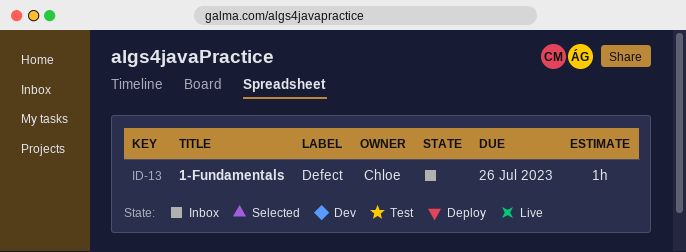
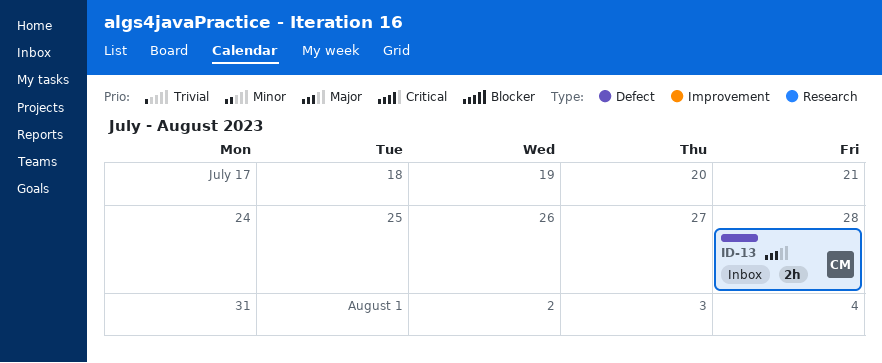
ID-13, estimate: 1h -> 2h
ID-13, due: Jul 26 -> Jul 28

